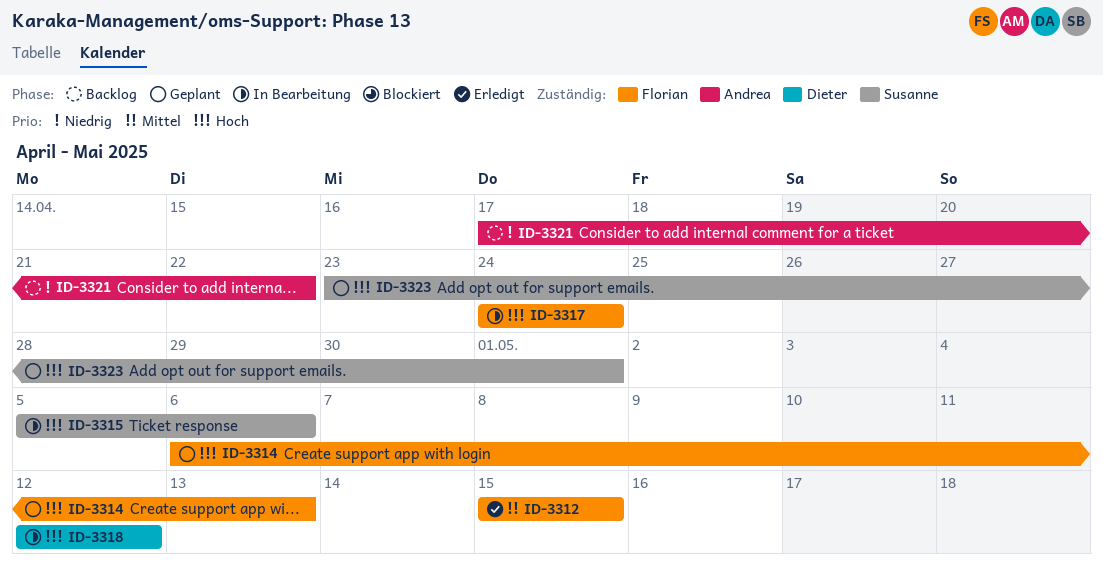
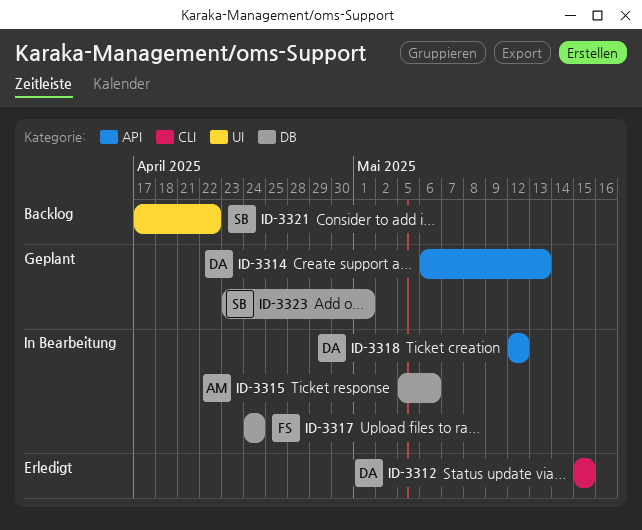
ID-3312, owner: Florian -> Dieter
ID-3314, owner: Florian -> Dieter
ID-3315, owner: Susanne -> Andrea
ID-3321, owner: Andrea -> Susanne

